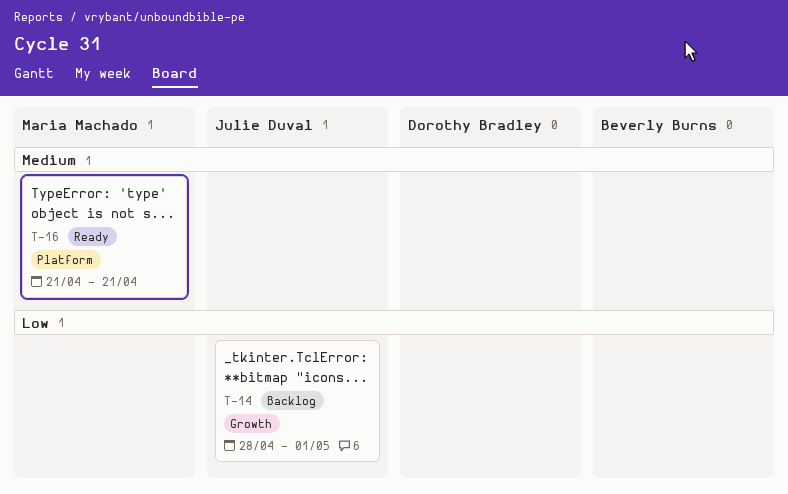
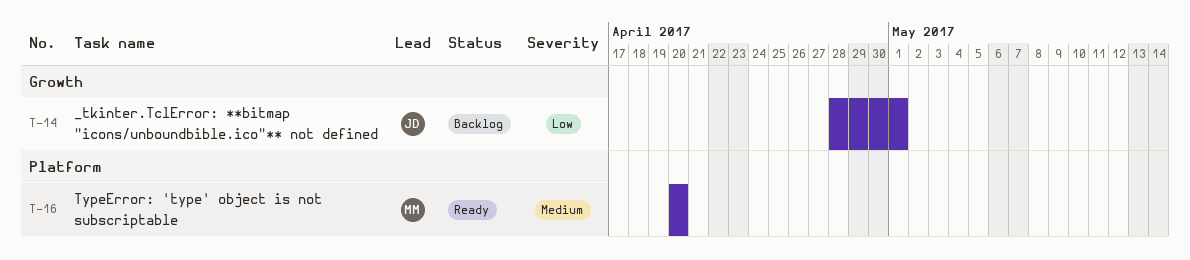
T-16, start: Apr 21 -> Apr 20
T-16, due: Apr 21 -> Apr 20

